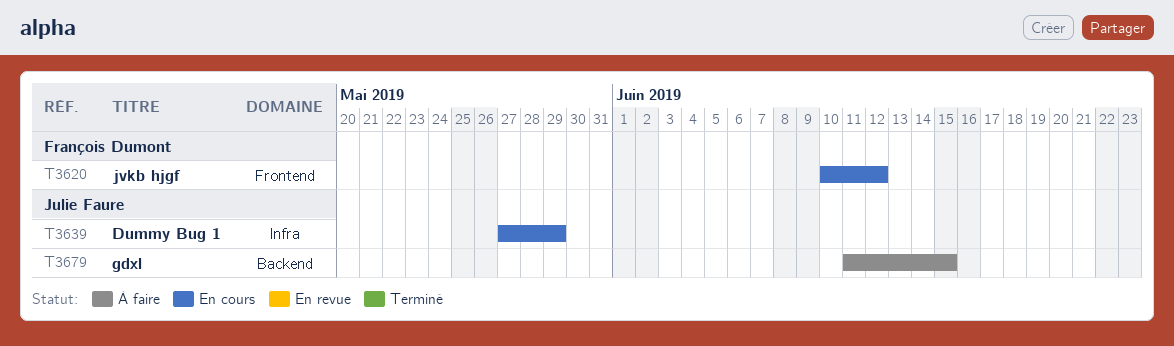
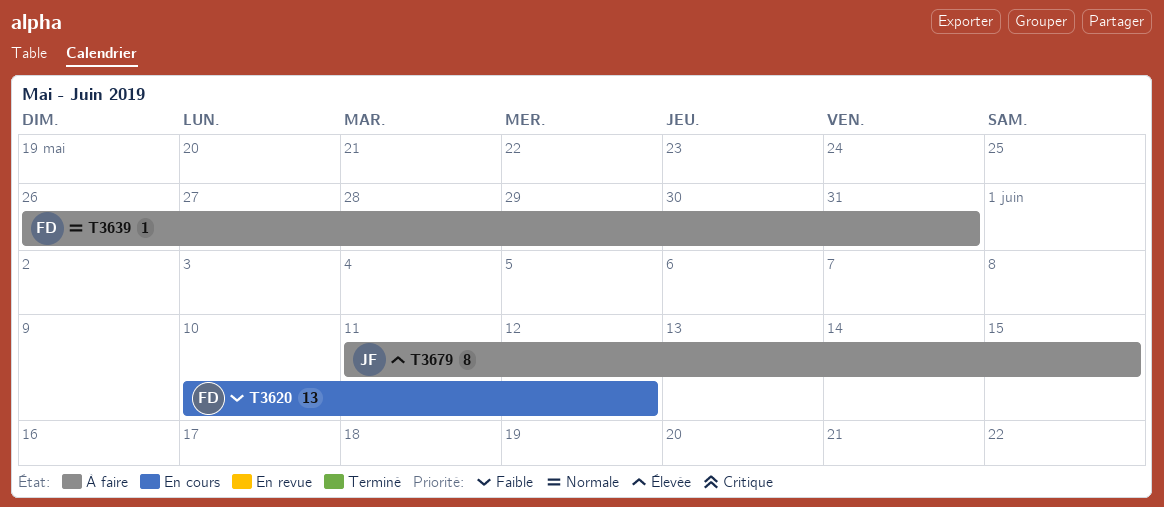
T3639, status: En cours -> À faire
T3639, owner: Julie Faure -> François Dumont
T3639, start: May 27 -> May 26
T3639, due: May 29 -> May 31

